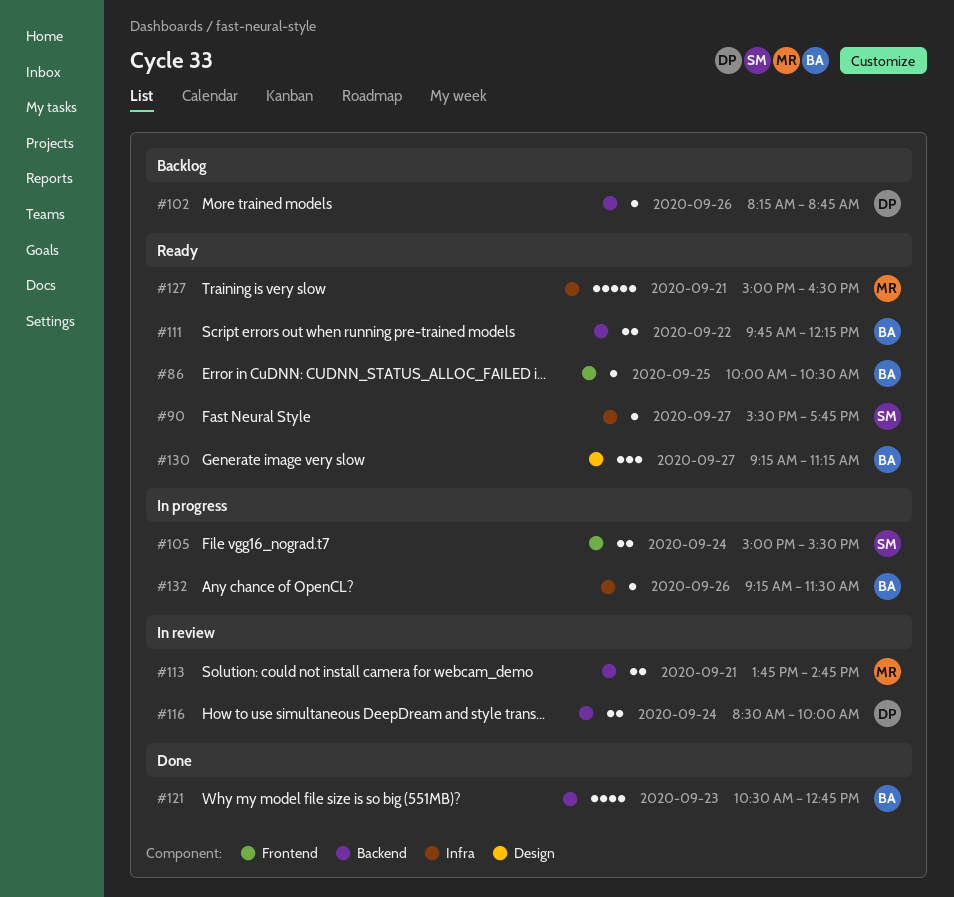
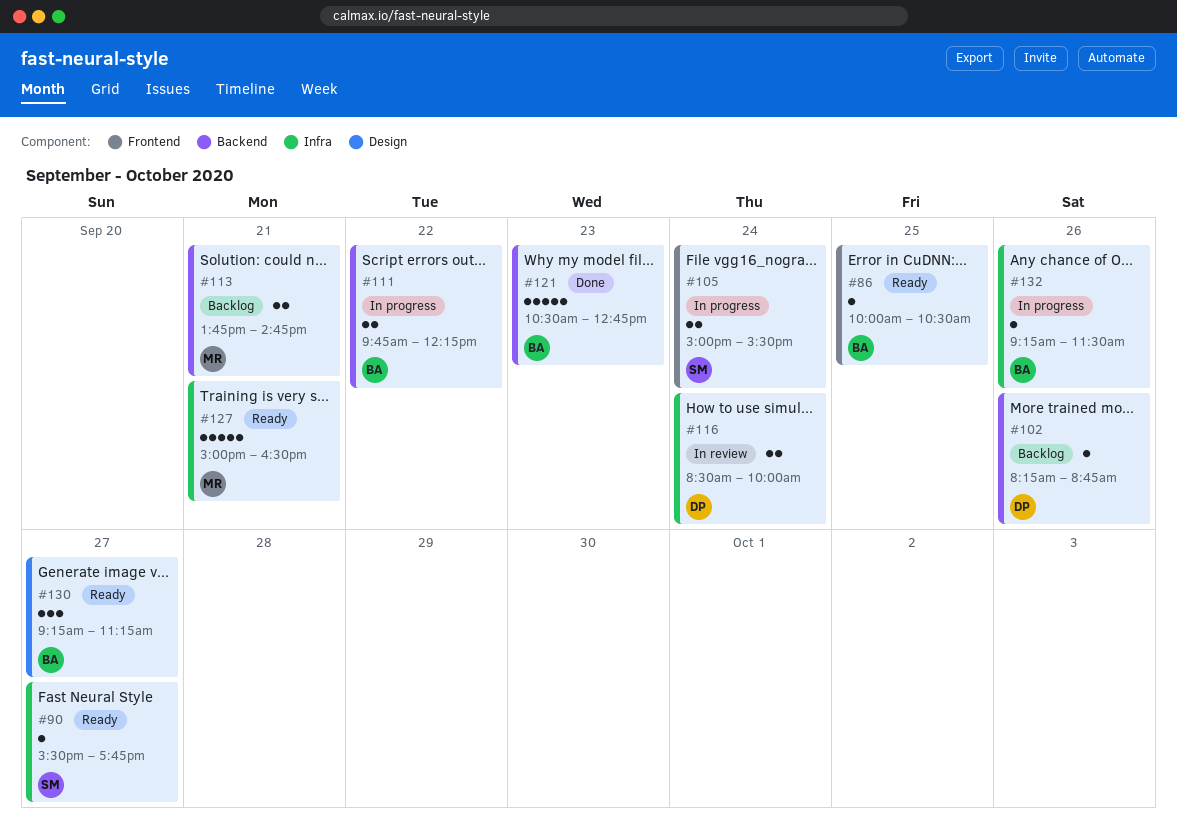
#111, status: Ready -> In progress
#113, status: In review -> Backlog
#116, label: Backend -> Infra
#121, estimate: 4 -> 5

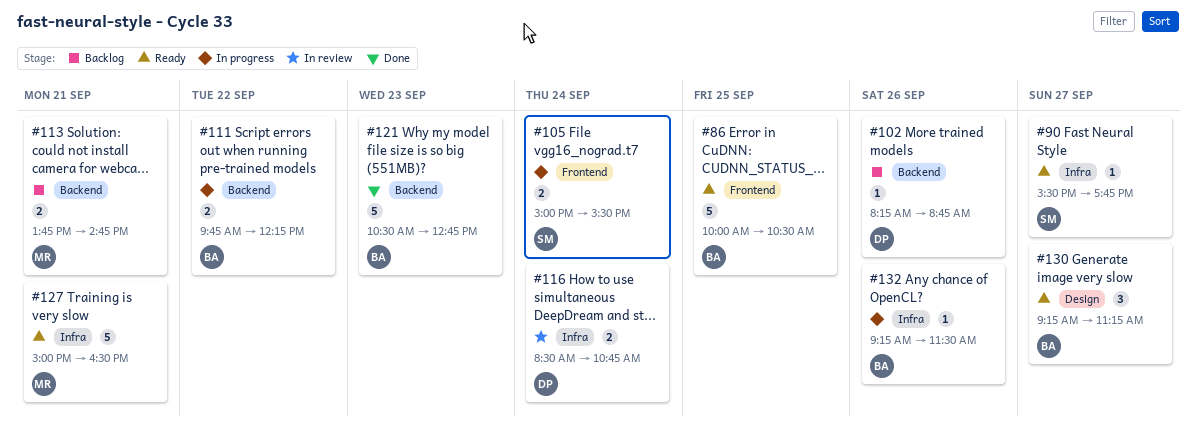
#86, estimate: 1 -> 5
#116, ends: 10:00 -> 10:45

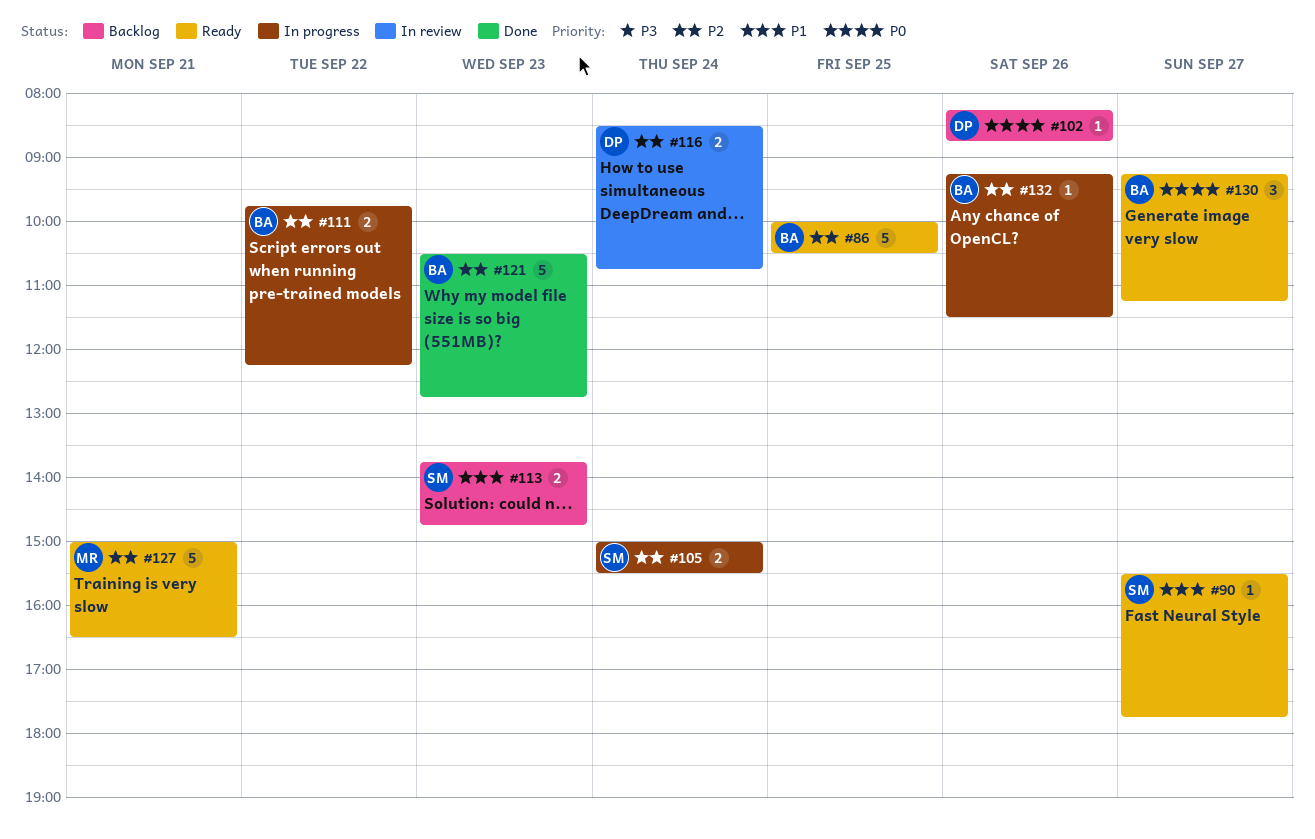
#113, owner: MR -> SM
#113, day: Sep 21 -> Sep 23

